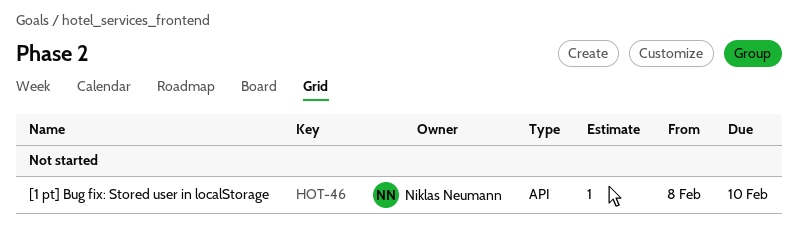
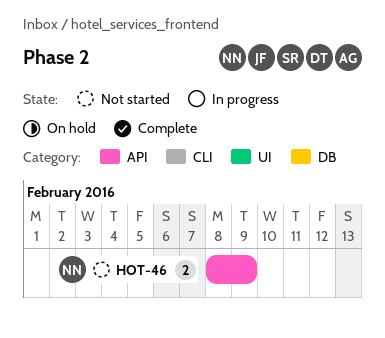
HOT-46, estimate: 1 -> 2
HOT-46, due: Feb 10 -> Feb 9

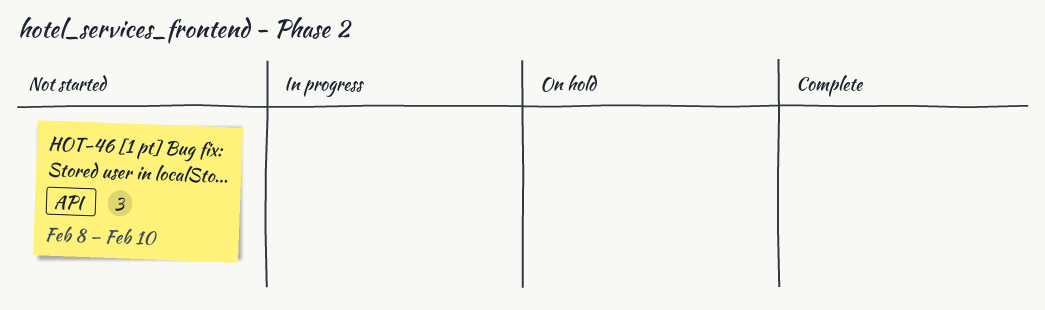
HOT-46, estimate: 2 -> 3
HOT-46, due: Feb 9 -> Feb 10

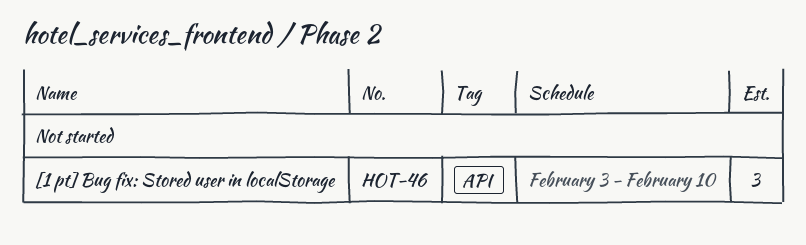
HOT-46, start: Feb 8 -> Feb 3

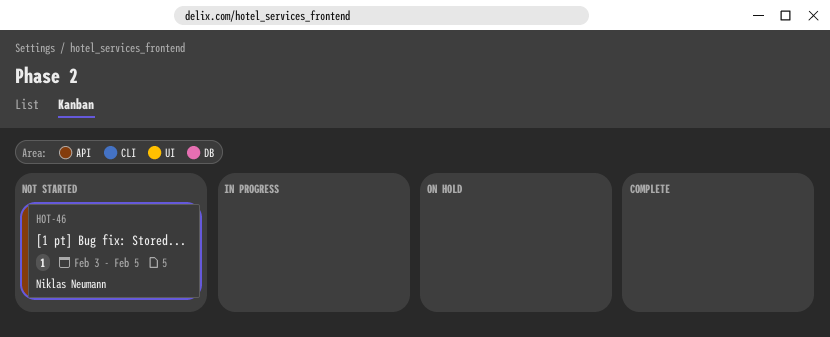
HOT-46, estimate: 3 -> 1
HOT-46, due: Feb 10 -> Feb 5

